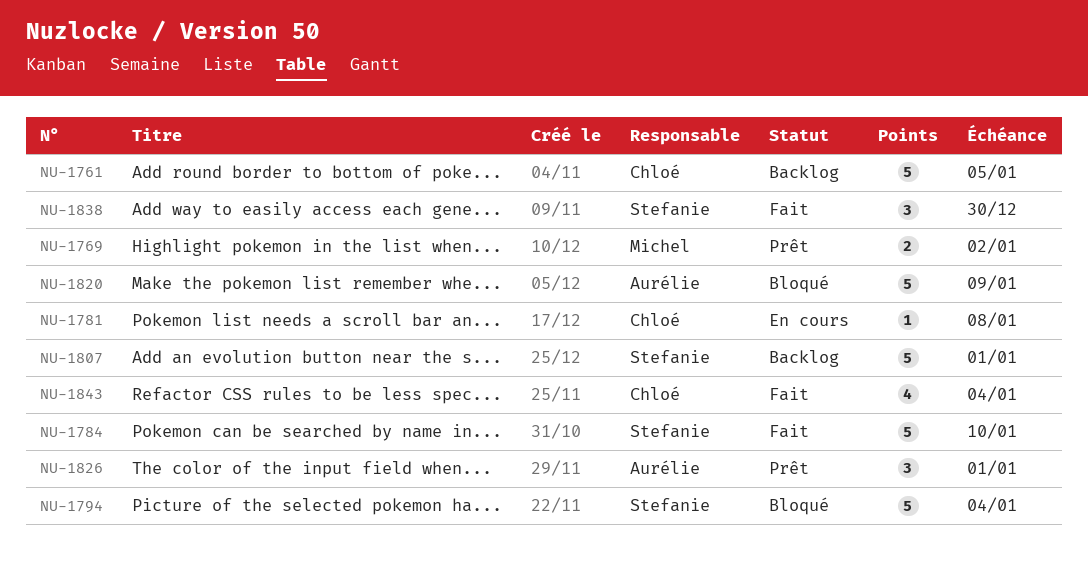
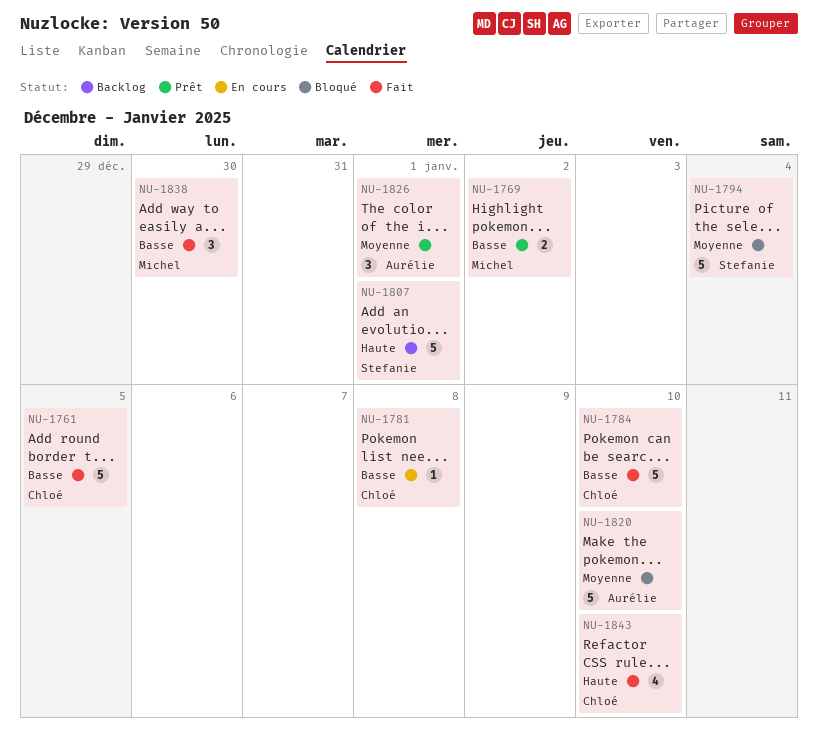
NU-1761, status: Backlog -> Fait
NU-1784, owner: Stefanie -> Chloé
NU-1820, due: Jan 9 -> Jan 10
NU-1838, owner: Stefanie -> Michel
NU-1843, due: Jan 4 -> Jan 10

